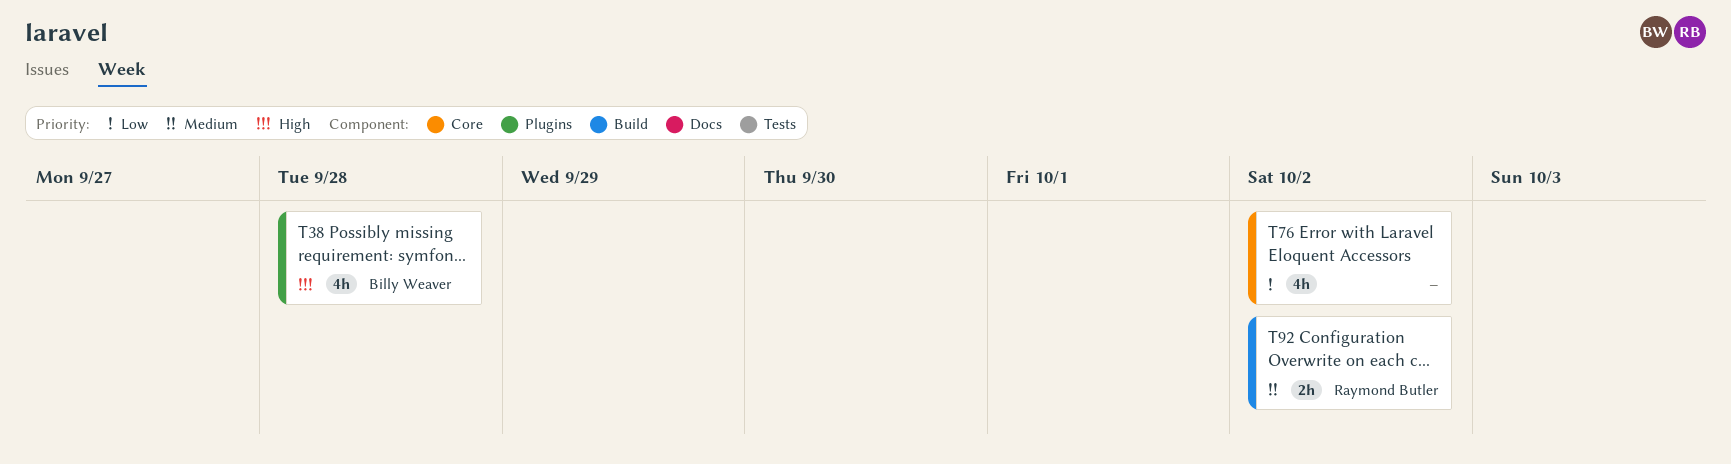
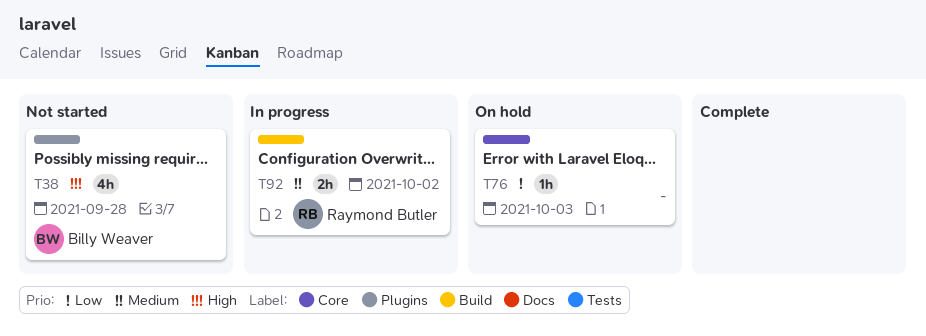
T76, estimate: 4h -> 1h
T76, due: Oct 2 -> Oct 3

